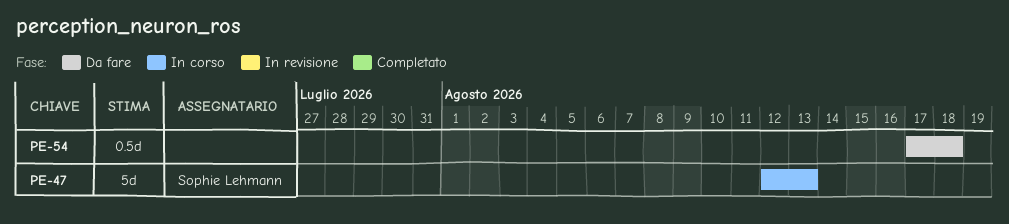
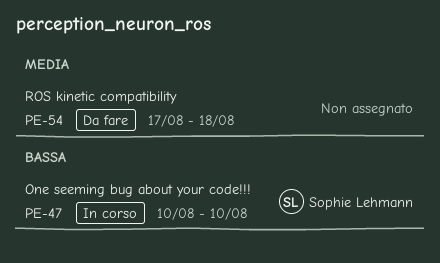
PE-47, start: Aug 12 -> Aug 10
PE-47, due: Aug 13 -> Aug 10

